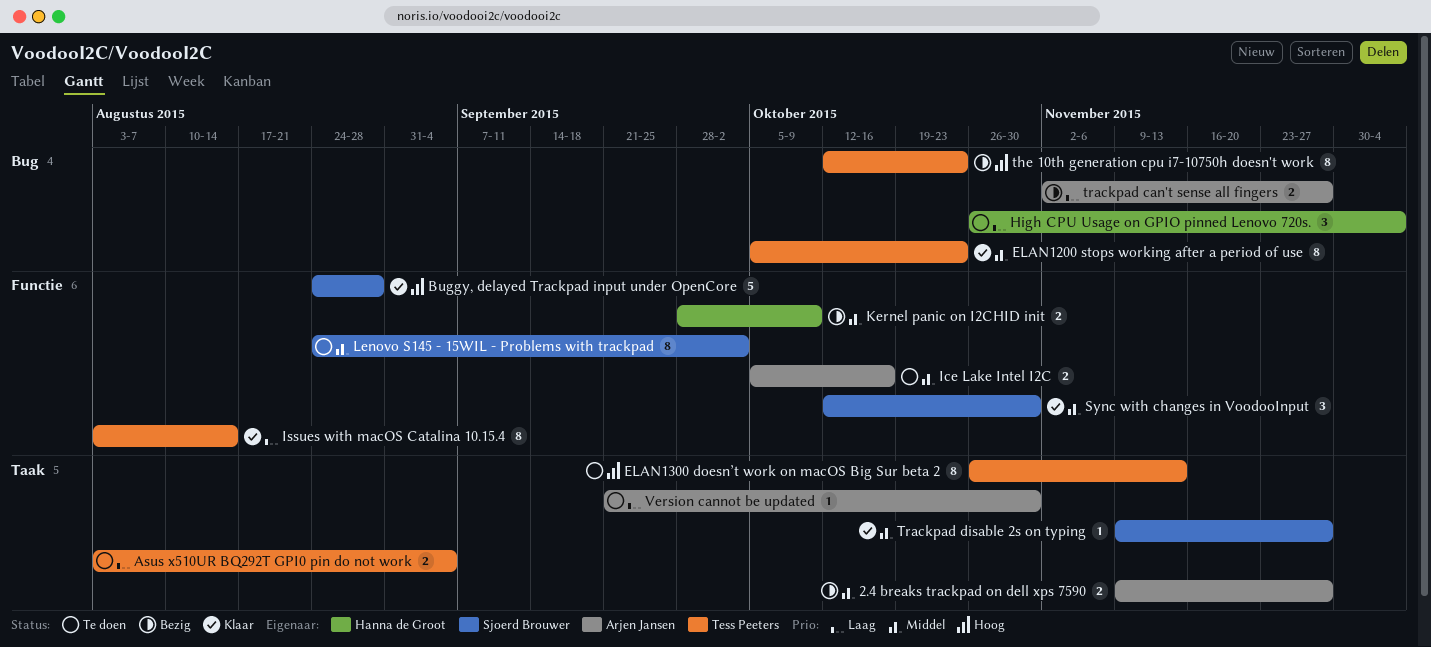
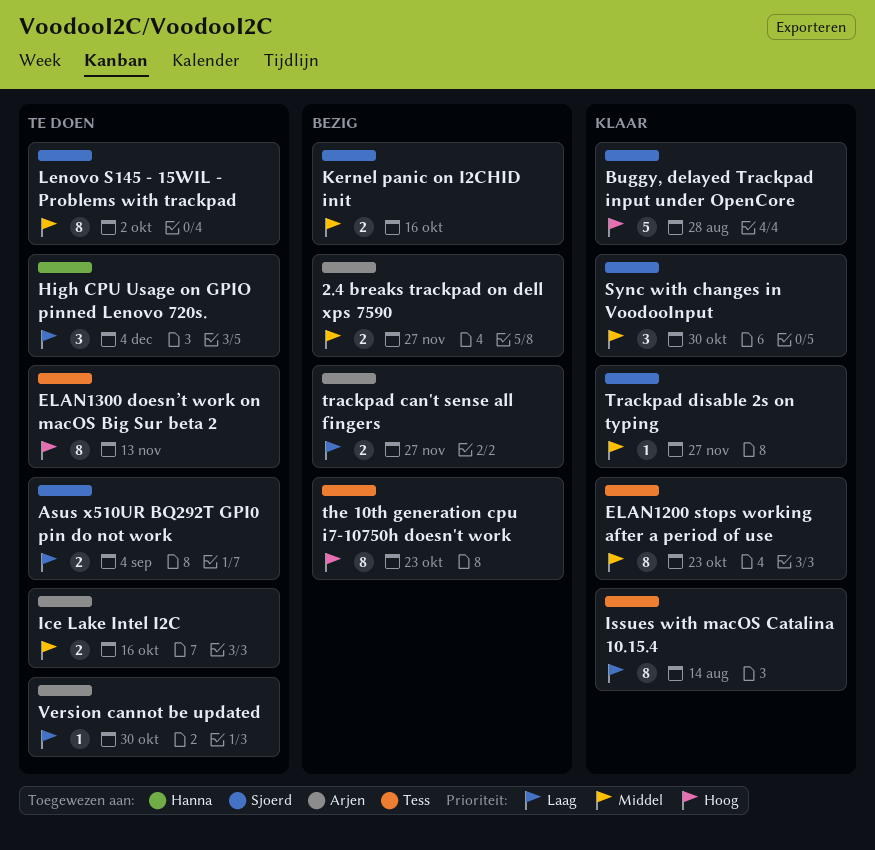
Asus x510UR BQ292T GPI0 pin do not work, owner: Tess Peeters -> Sjoerd Brouwer
Kernel panic on I2CHID init, owner: Hanna de Groot -> Sjoerd Brouwer
Kernel panic on I2CHID init, due: Oct 9 -> Oct 16

